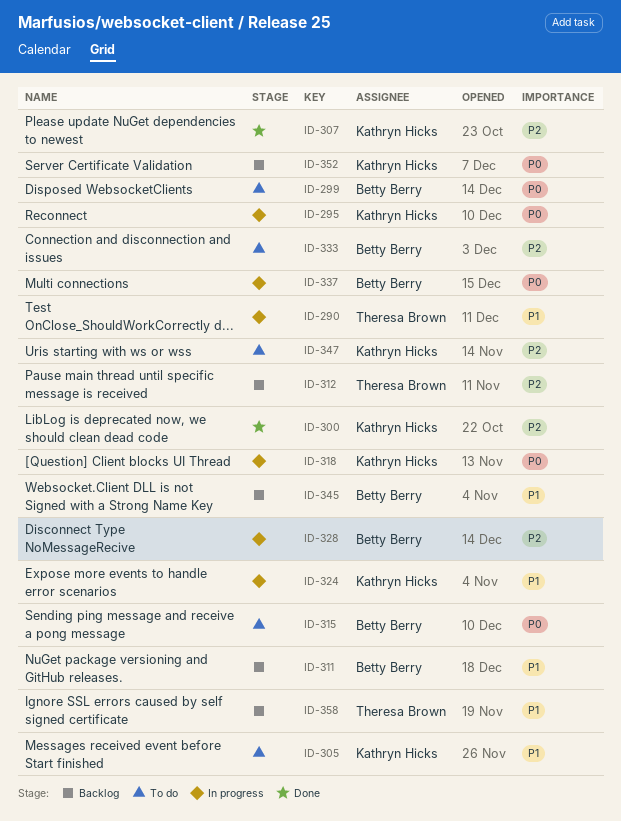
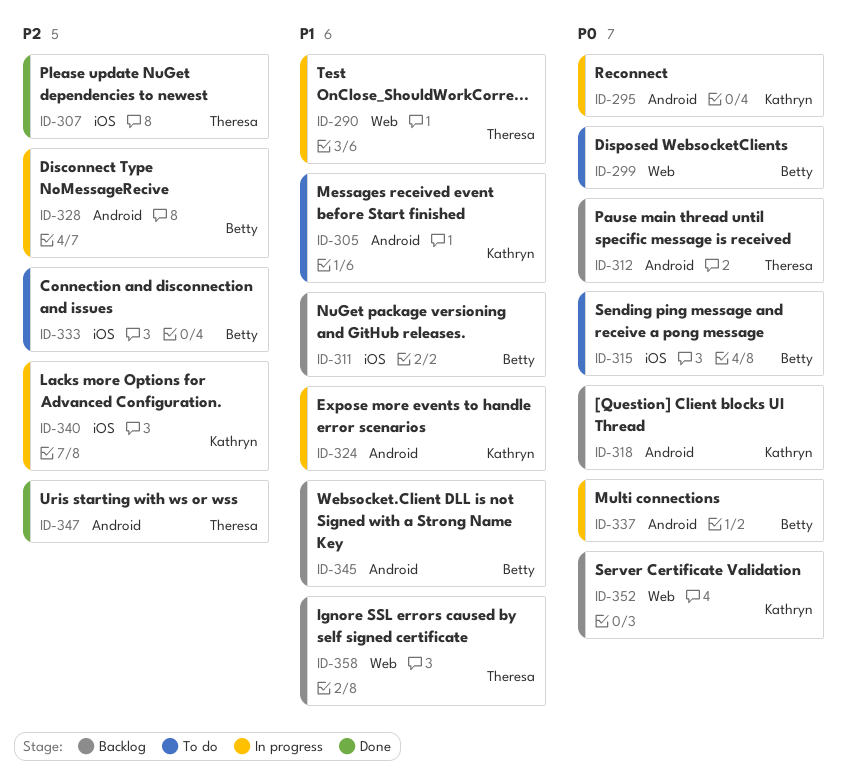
ID-300: present -> none
ID-307, owner: Kathryn Hicks -> Theresa Brown
ID-312, priority: P2 -> P0
ID-318, status: In progress -> Backlog
ID-340: none -> present
ID-347, status: To do -> Done
ID-347, owner: Kathryn Hicks -> Theresa Brown

